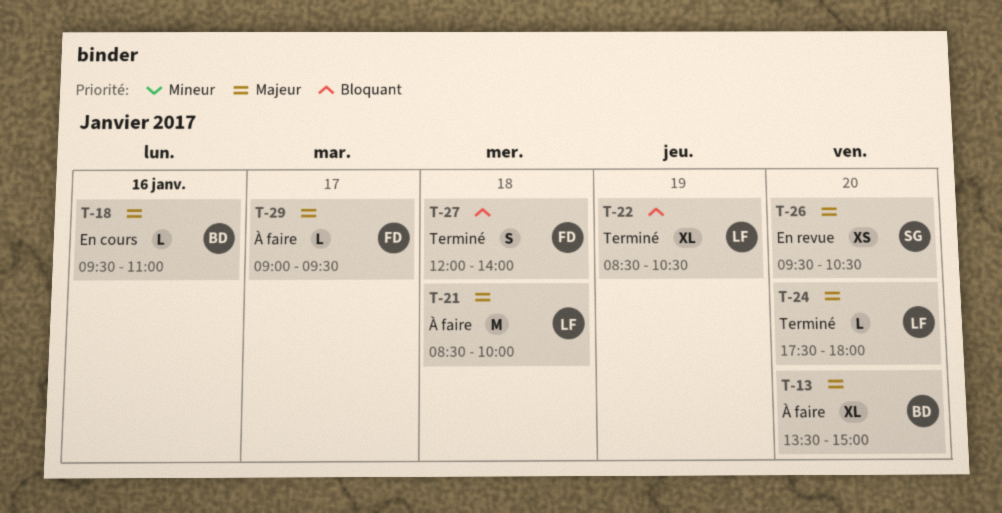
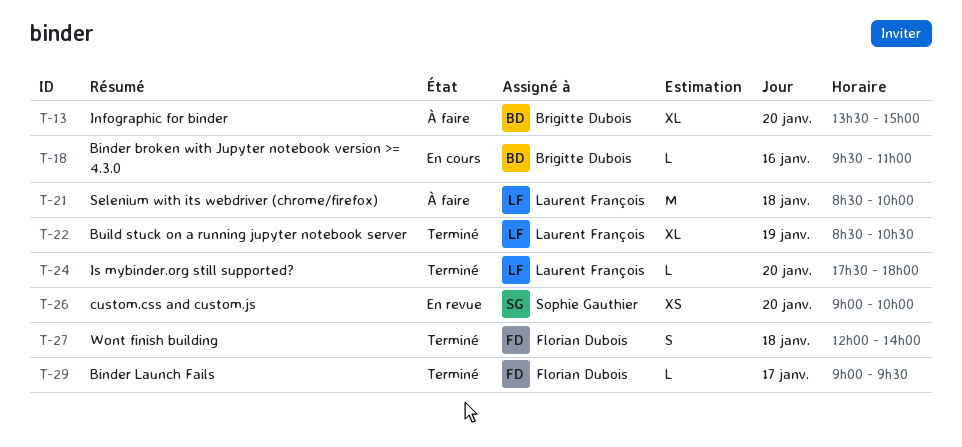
T-26, begins: 09:30 -> 09:00
T-26, ends: 10:30 -> 10:00
T-29, status: À faire -> Terminé

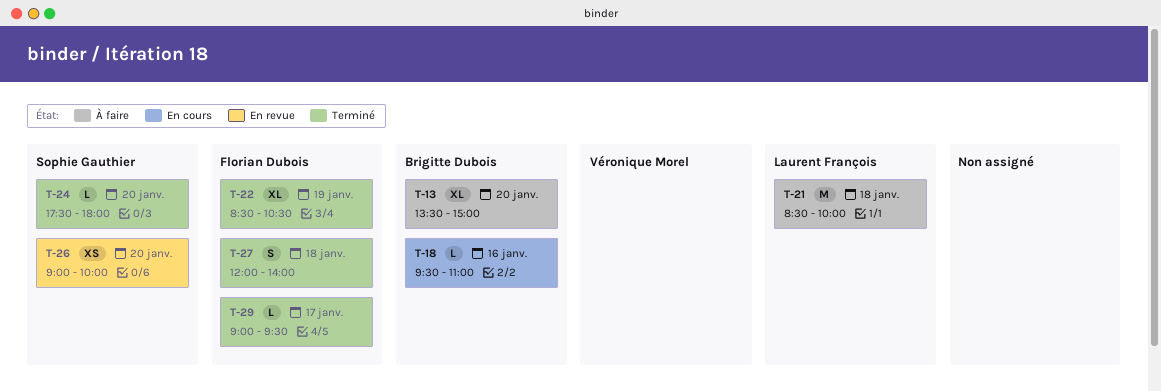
T-22, owner: Laurent François -> Florian Dubois
T-24, owner: Laurent François -> Sophie Gauthier

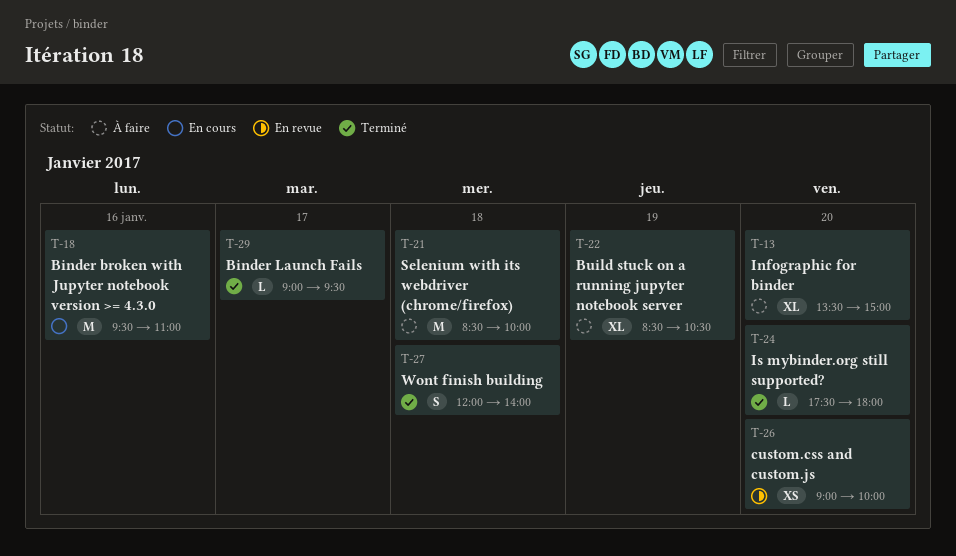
T-18, estimate: L -> M
T-22, status: Terminé -> À faire

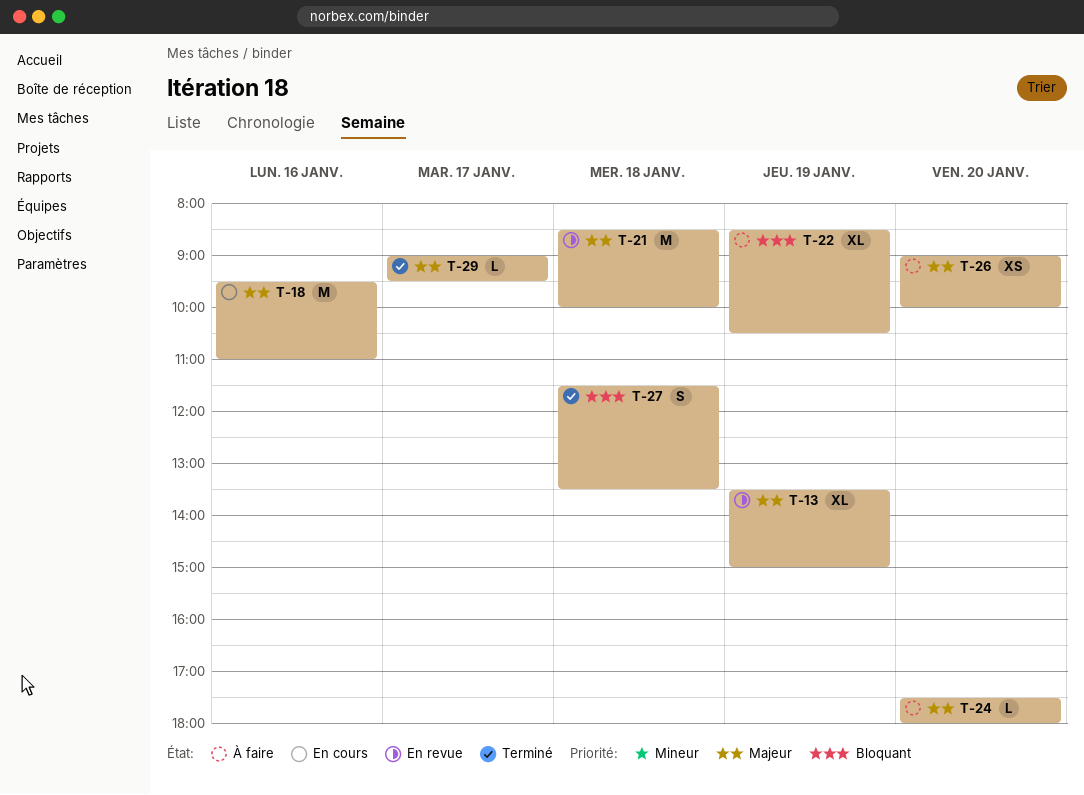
T-13, status: À faire -> En revue
T-13, day: Jan 20 -> Jan 19
T-21, status: À faire -> En revue
T-24, status: Terminé -> À faire
T-26, status: En revue -> À faire
T-27, begins: 12:00 -> 11:30
T-27, ends: 14:00 -> 13:30

